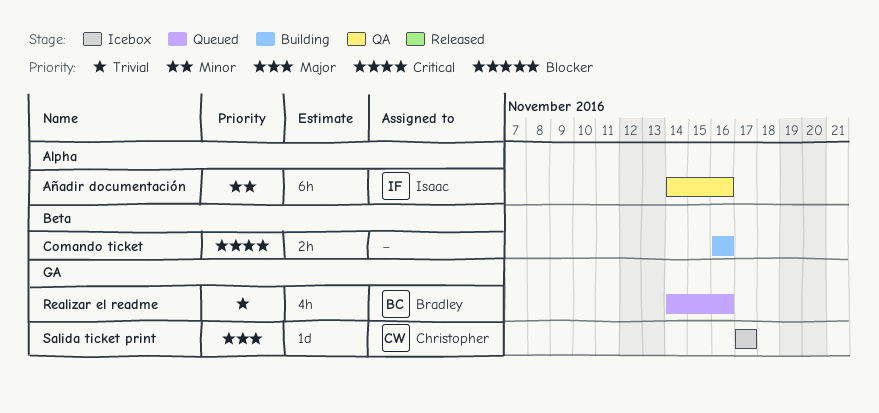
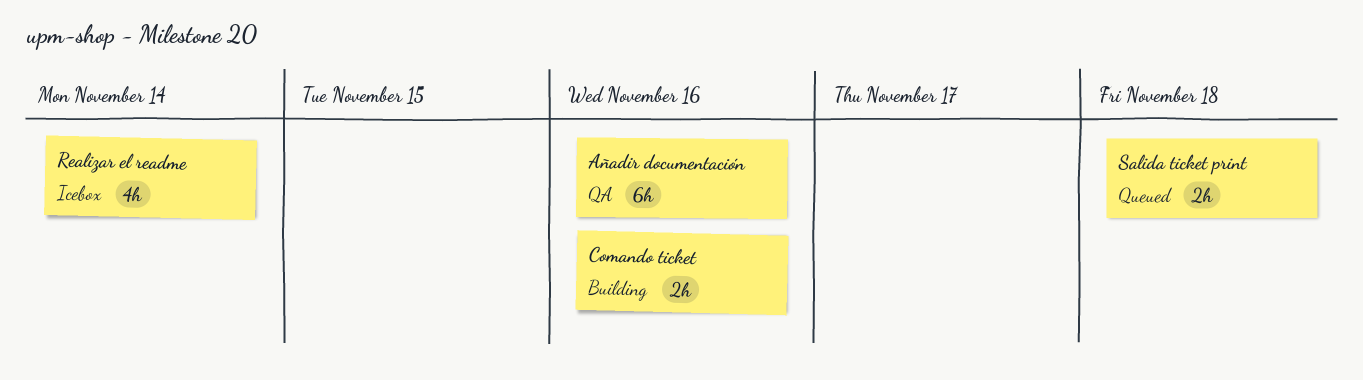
Realizar el readme, status: Queued -> Icebox
Realizar el readme, due: Nov 16 -> Nov 14
Salida ticket print, status: Icebox -> Queued
Salida ticket print, estimate: 1d -> 2h
Salida ticket print, due: Nov 17 -> Nov 18

